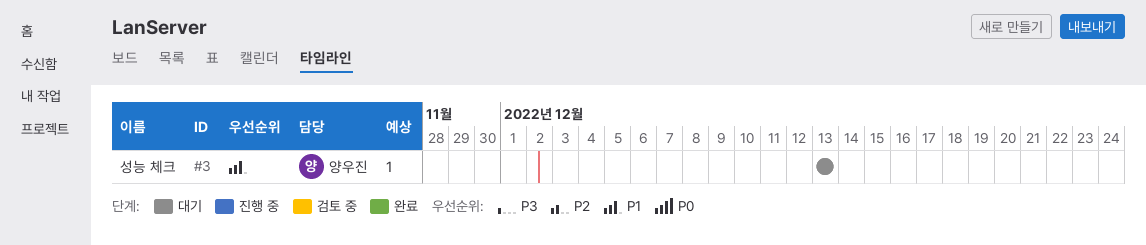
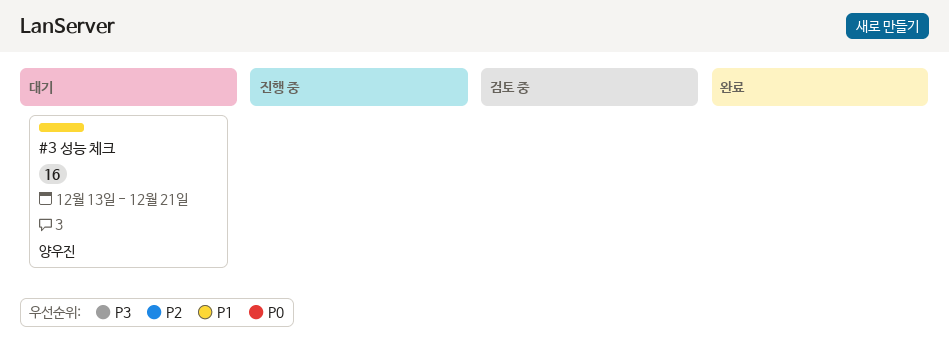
#3, estimate: 1 -> 16
#3, due: Dec 13 -> Dec 21

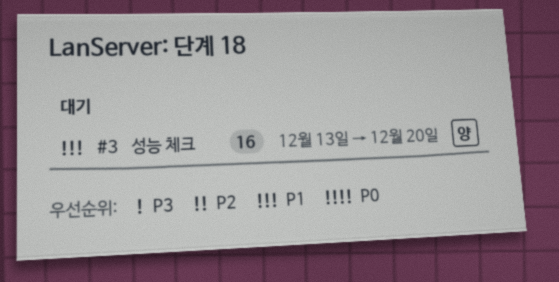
#3, due: Dec 21 -> Dec 20

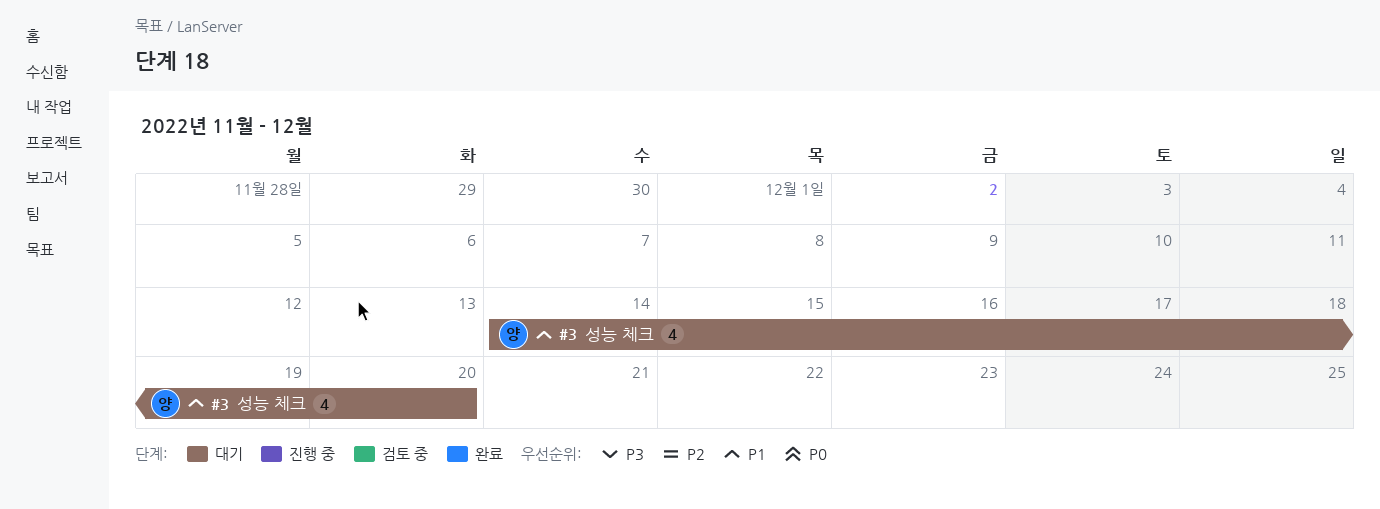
#3, estimate: 16 -> 4
#3, start: Dec 13 -> Dec 14

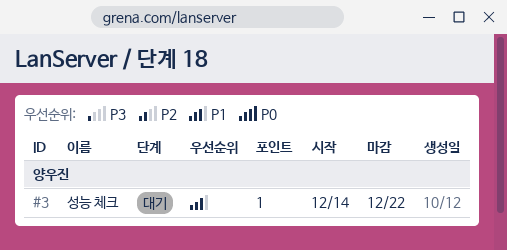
#3, estimate: 4 -> 1
#3, due: Dec 20 -> Dec 22

